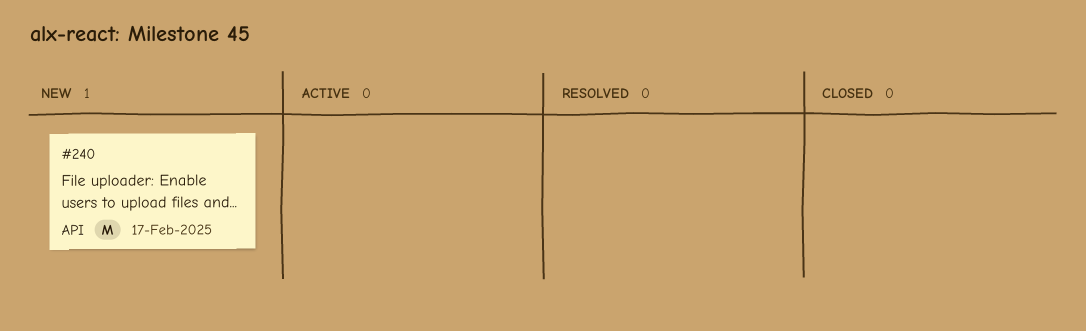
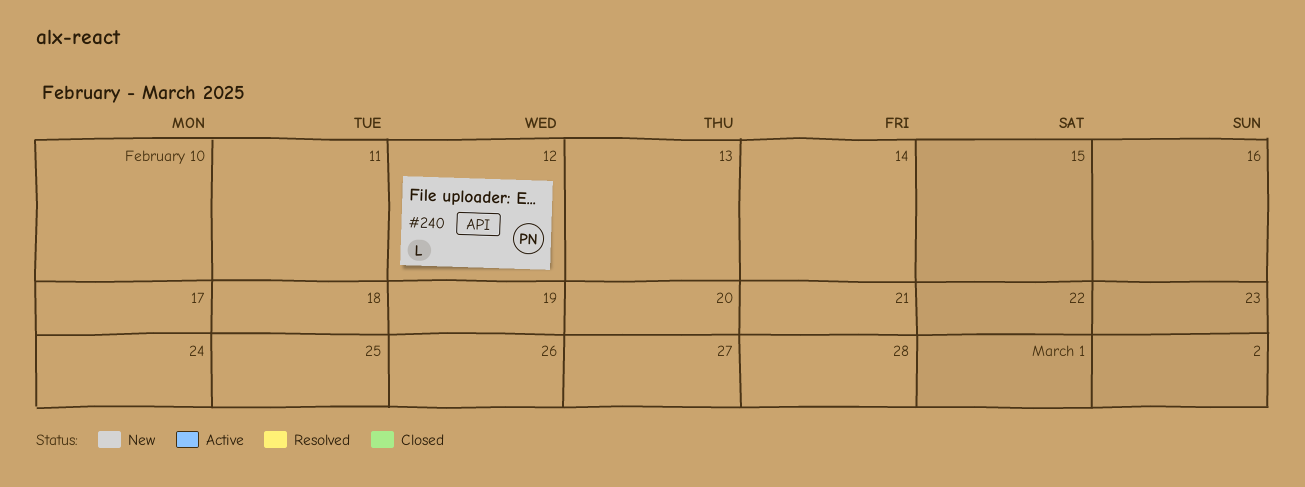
#240, estimate: M -> L
#240, due: Feb 17 -> Feb 12

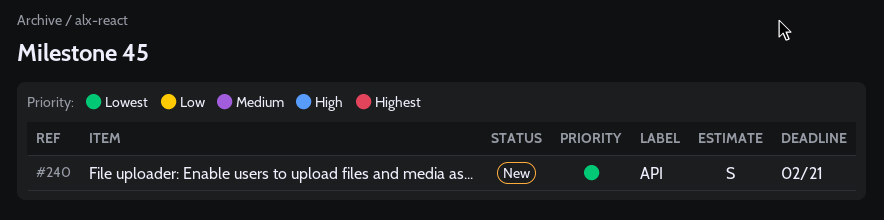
#240, estimate: L -> S
#240, due: Feb 12 -> Feb 21

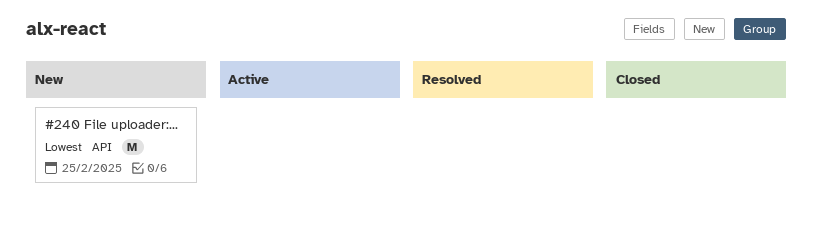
#240, estimate: S -> M
#240, due: Feb 21 -> Feb 25

